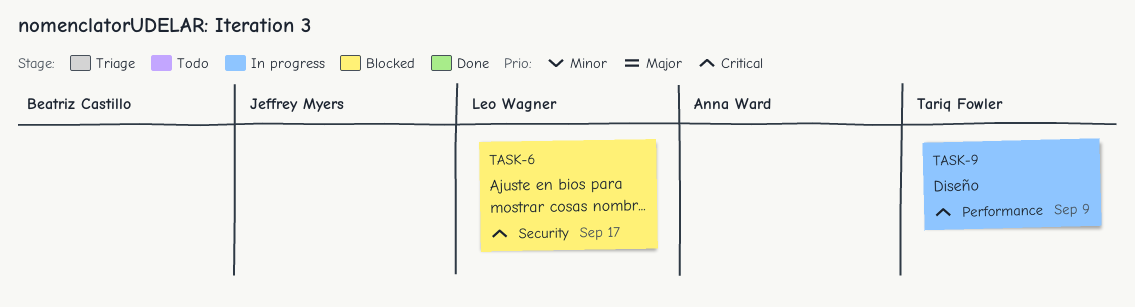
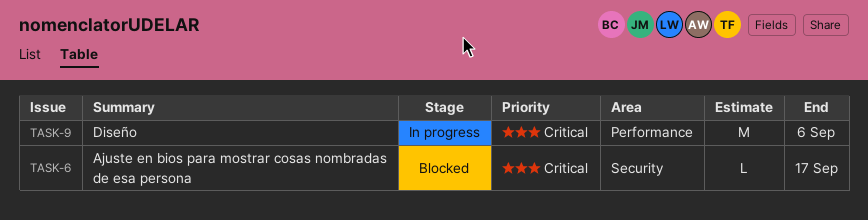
TASK-9, due: Sep 9 -> Sep 6

